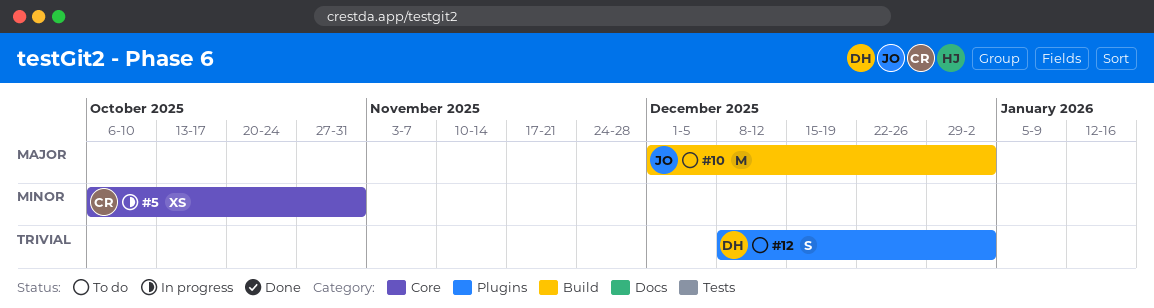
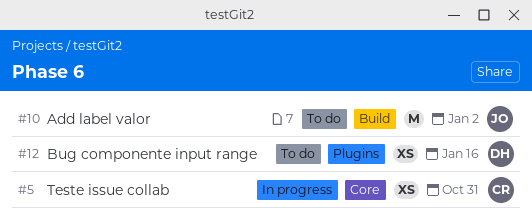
#12, estimate: S -> XS
#12, due: Jan 2 -> Jan 16

